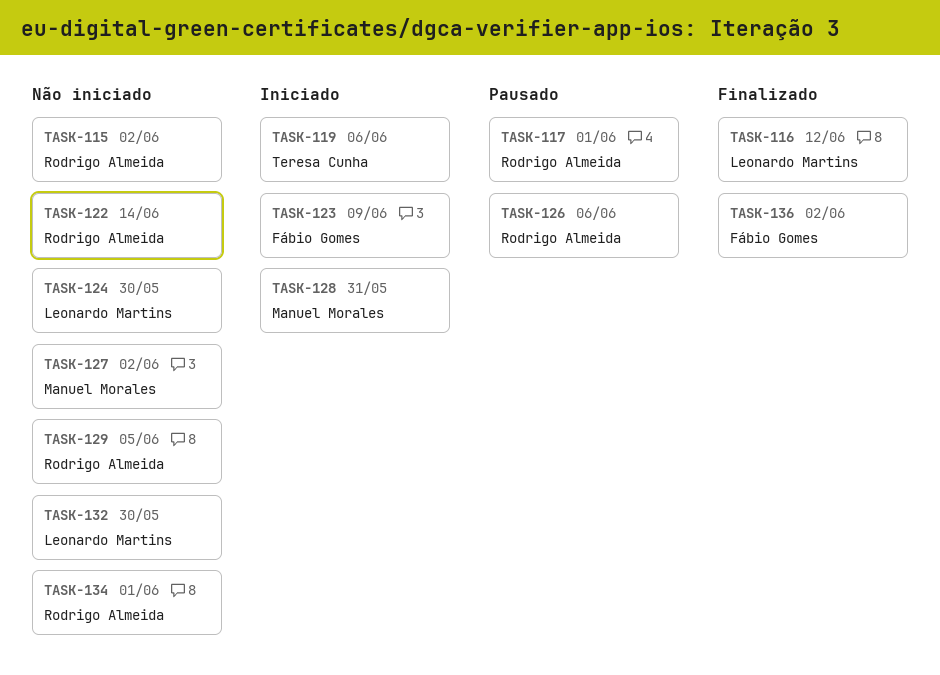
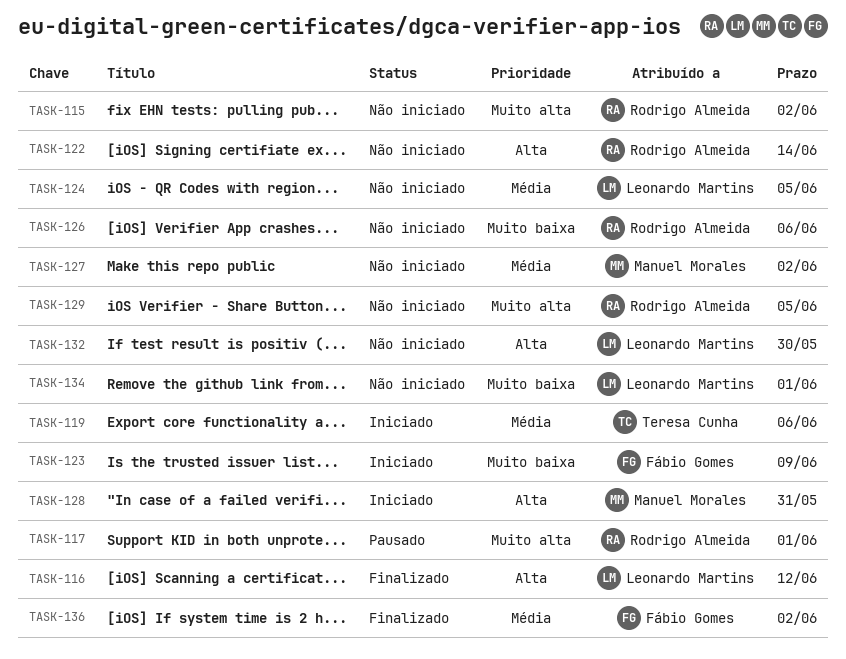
TASK-124, due: May 30 -> Jun 5
TASK-126, status: Pausado -> Não iniciado
TASK-134, owner: Rodrigo Almeida -> Leonardo Martins

